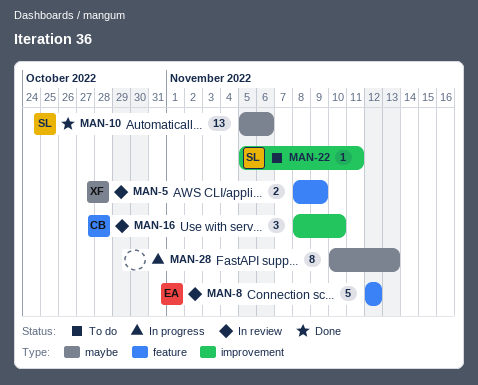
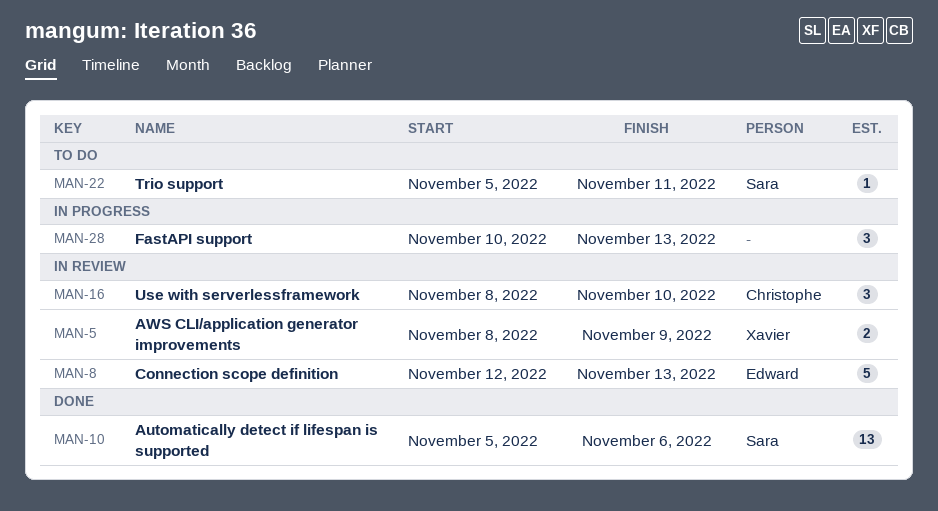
MAN-8, due: Nov 12 -> Nov 13
MAN-28, estimate: 8 -> 3

